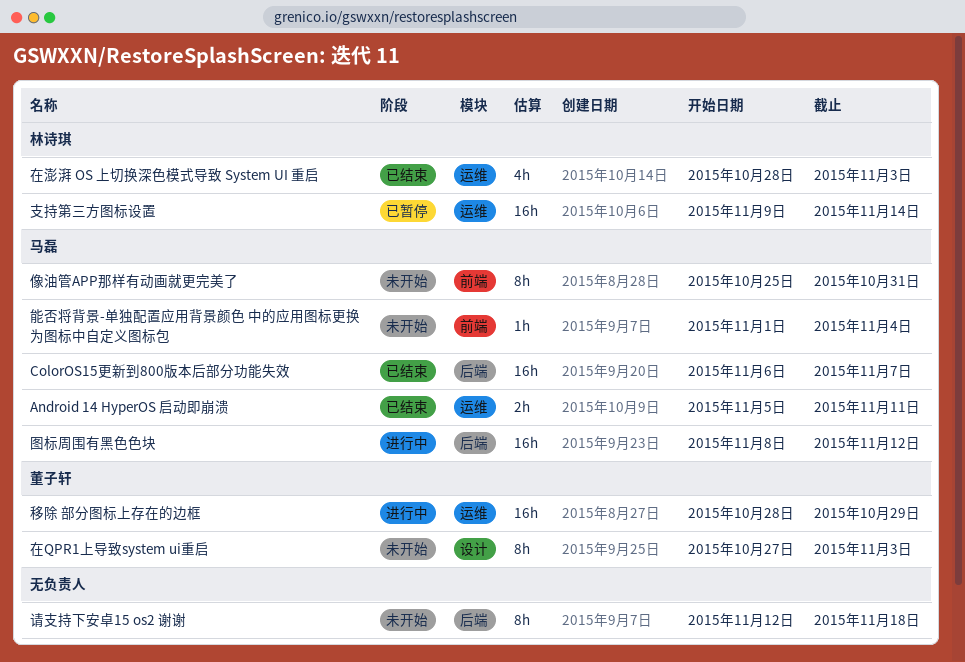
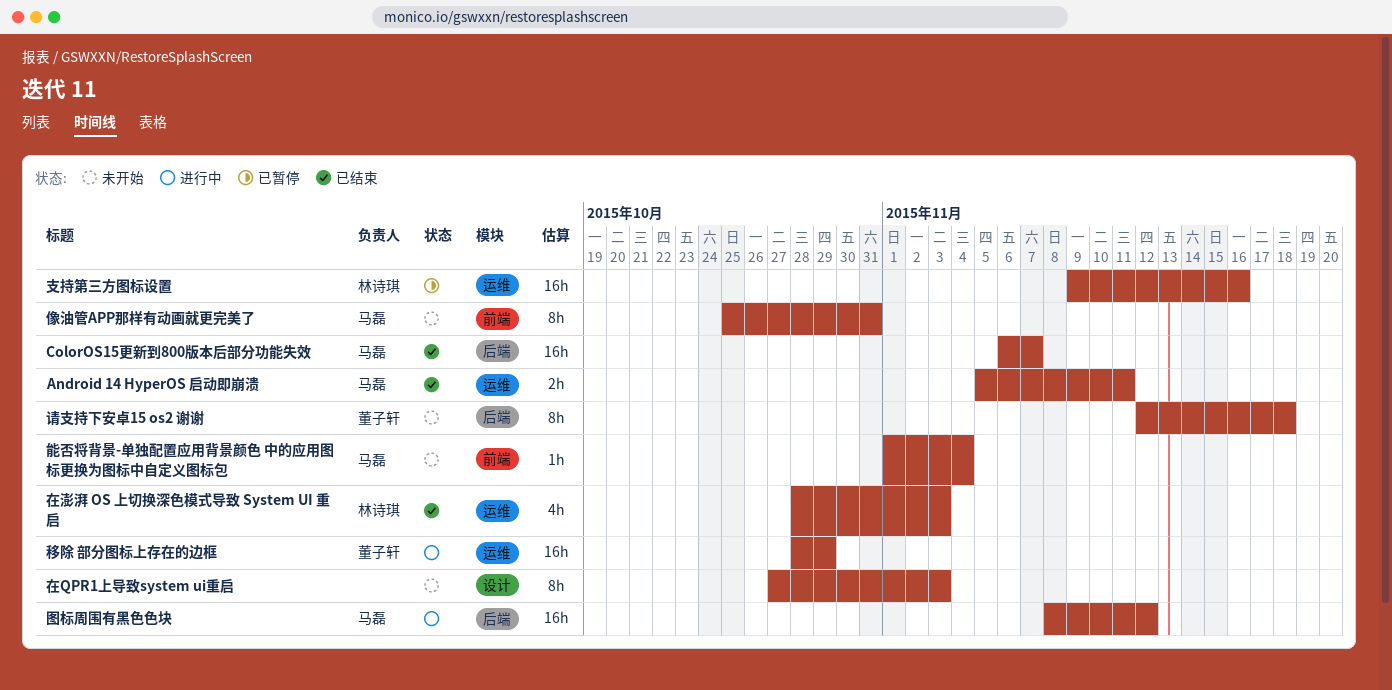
在QPR1上导致system ui重启, owner: 董子轩 -> none
支持第三方图标设置, due: Nov 14 -> Nov 16
请支持下安卓15 os2 谢谢, owner: none -> 董子轩

